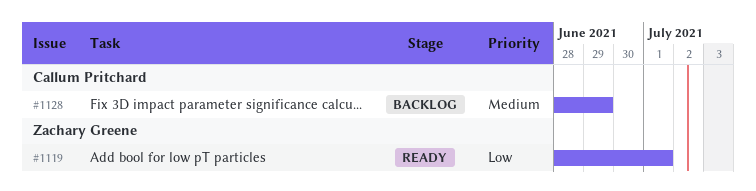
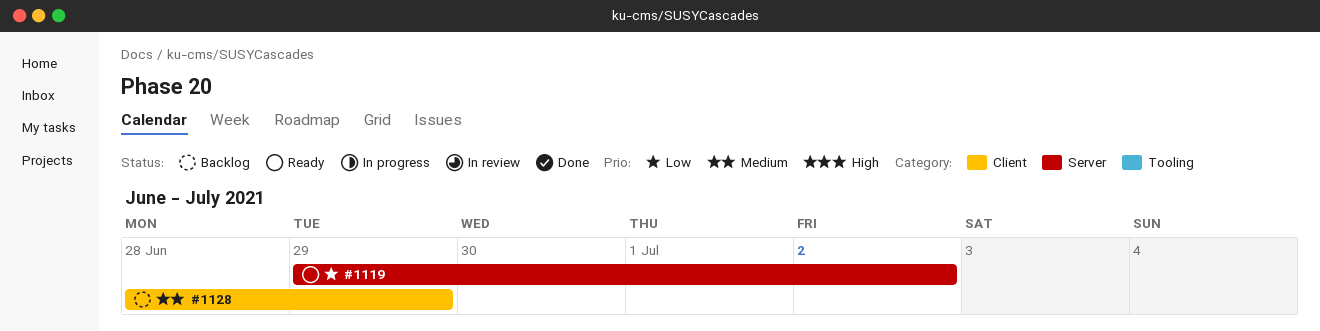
#1119, start: Jun 28 -> Jun 29
#1119, due: Jul 1 -> Jul 2

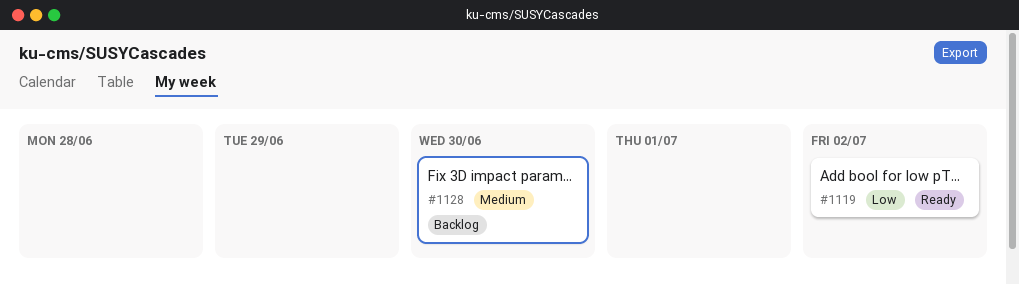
#1128, due: Jun 29 -> Jun 30

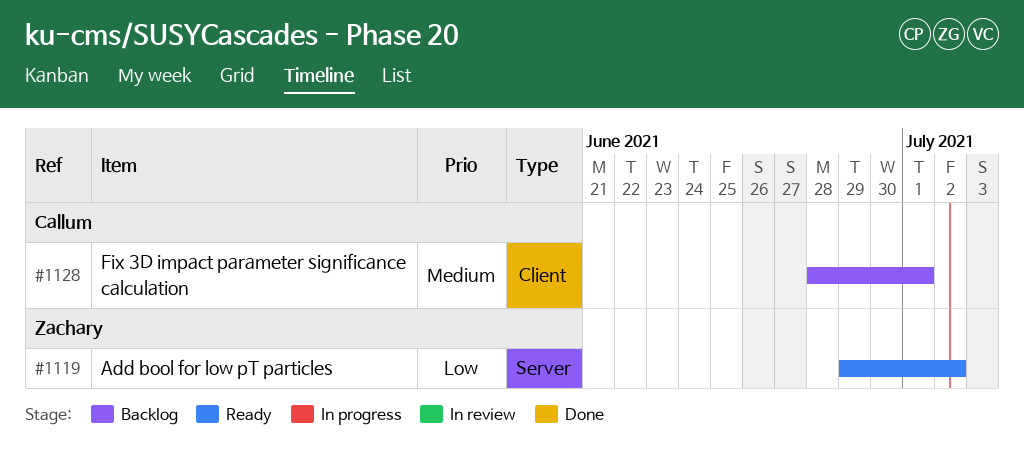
#1128, due: Jun 30 -> Jul 1

